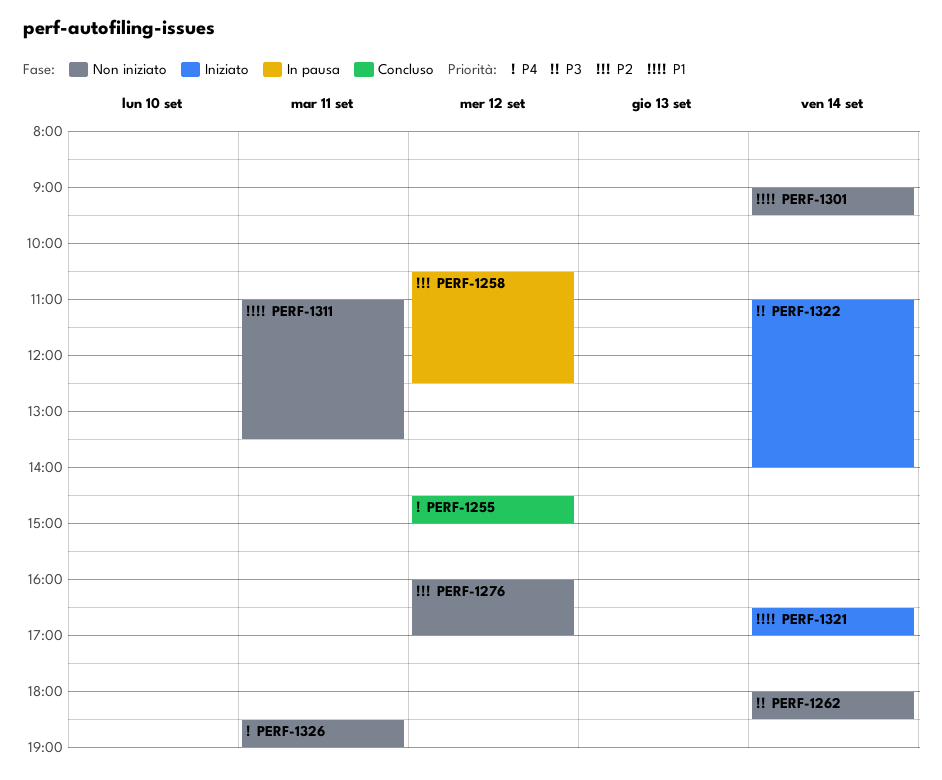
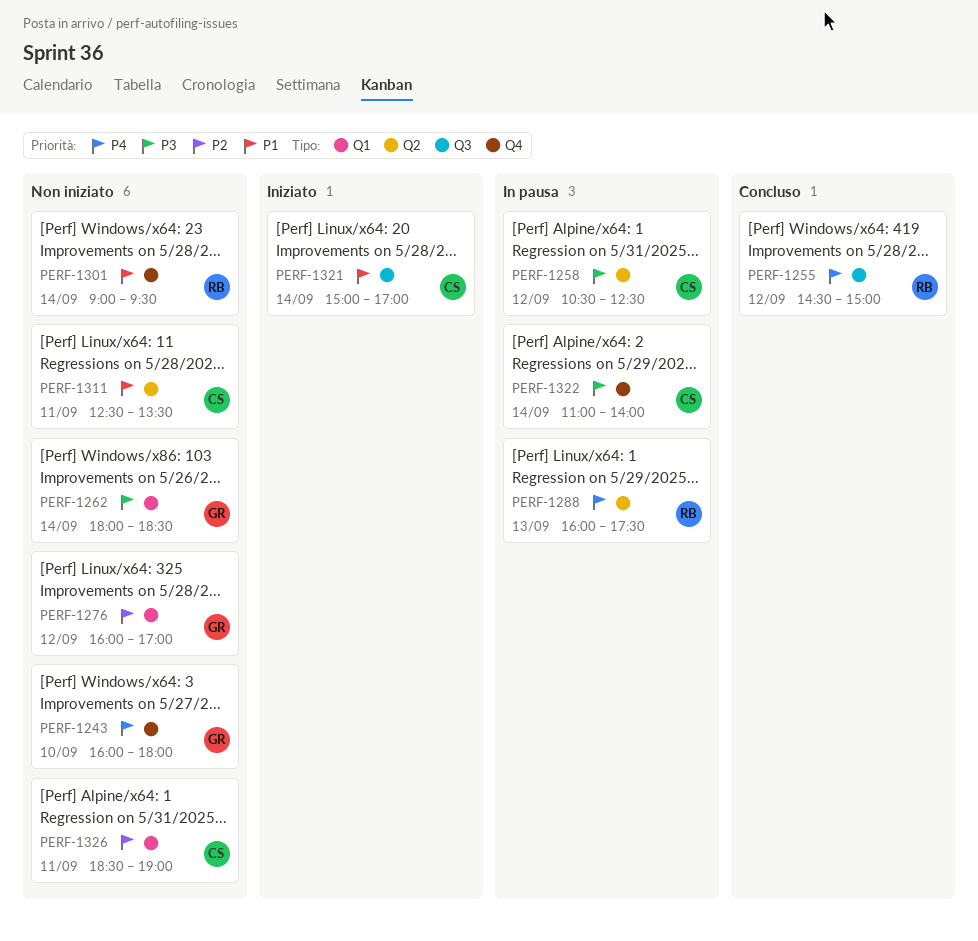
PERF-1243: none -> present
PERF-1258, priority: P2 -> P3
PERF-1288: none -> present
PERF-1311, begins: 11:00 -> 12:30
PERF-1321, begins: 16:30 -> 15:00
PERF-1322, status: Iniziato -> In pausa
PERF-1326, priority: P4 -> P2

